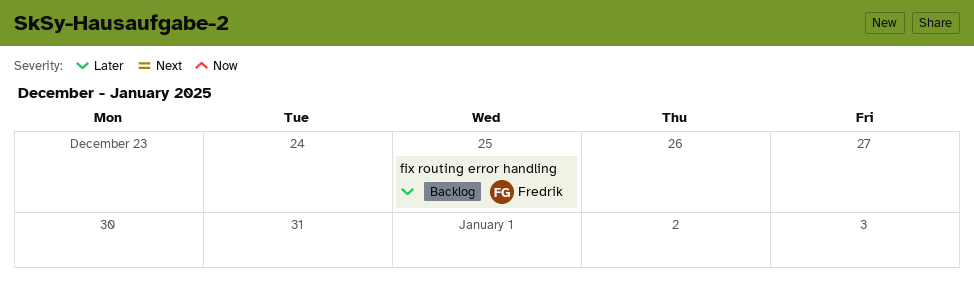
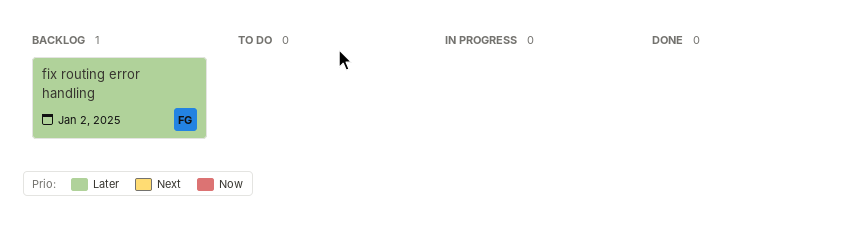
fix routing error handling, due: Dec 25 -> Jan 2

